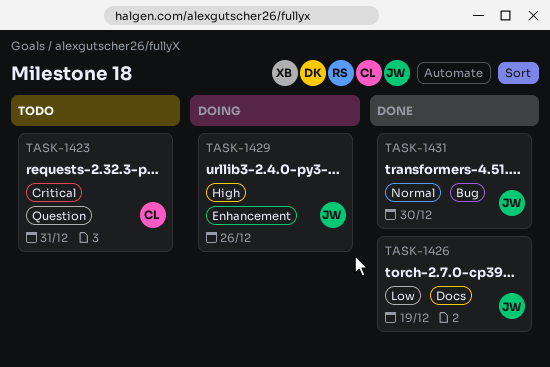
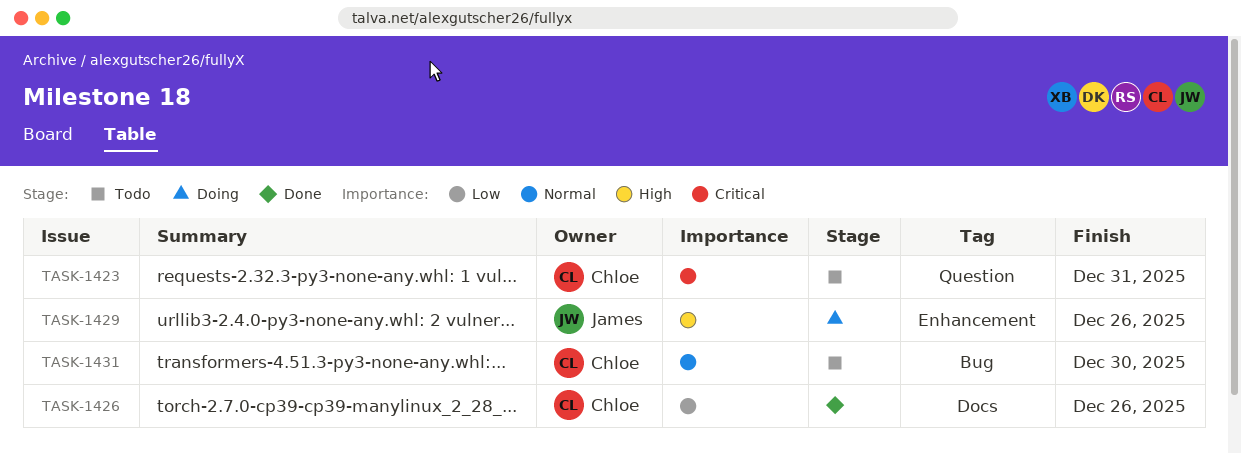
TASK-1426, owner: James -> Chloe
TASK-1426, due: Dec 19 -> Dec 26
TASK-1431, status: Done -> Todo
TASK-1431, owner: James -> Chloe

